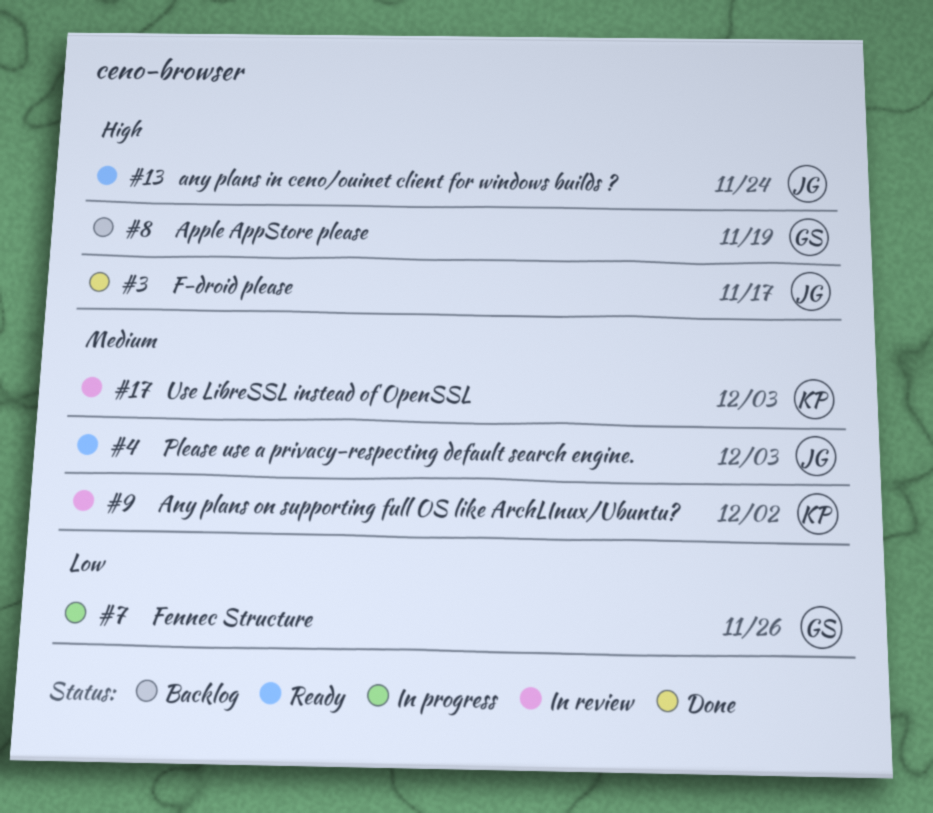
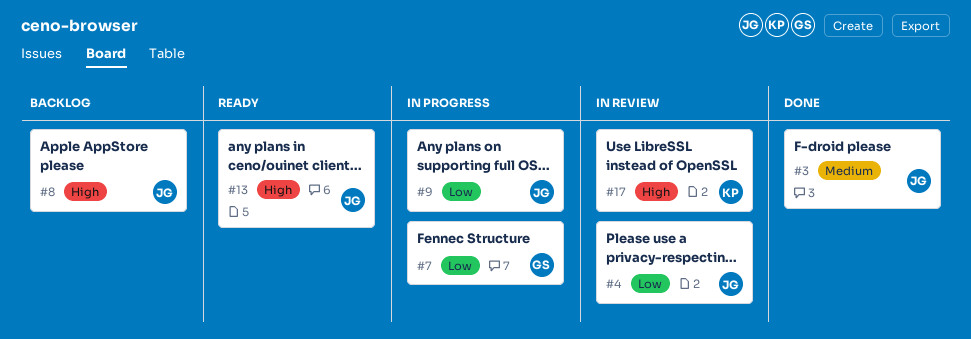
#3, priority: High -> Medium
#4, status: Ready -> In review
#4, priority: Medium -> Low
#8, owner: GS -> JG
#9, status: In review -> In progress
#9, owner: KP -> JG
#9, priority: Medium -> Low
#17, priority: Medium -> High

